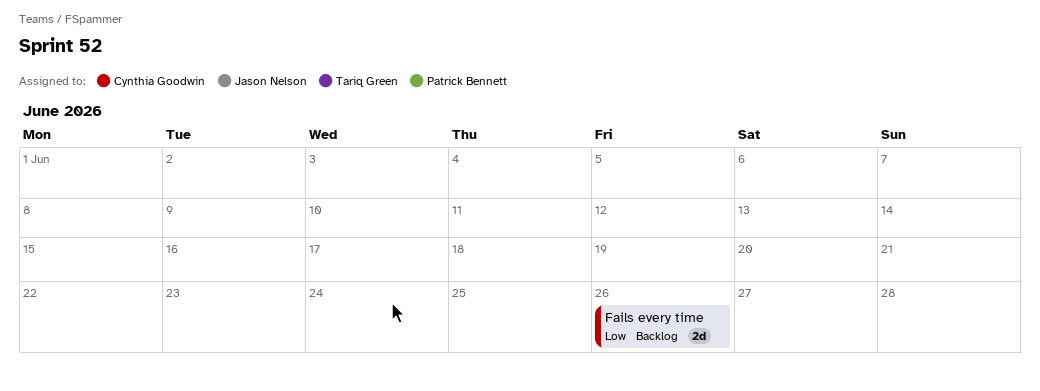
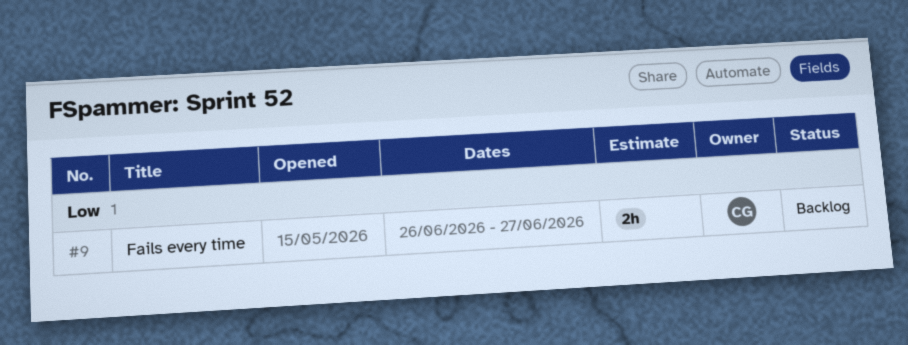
Fails every time, estimate: 2d -> 2h
Fails every time, due: Jun 26 -> Jun 27

